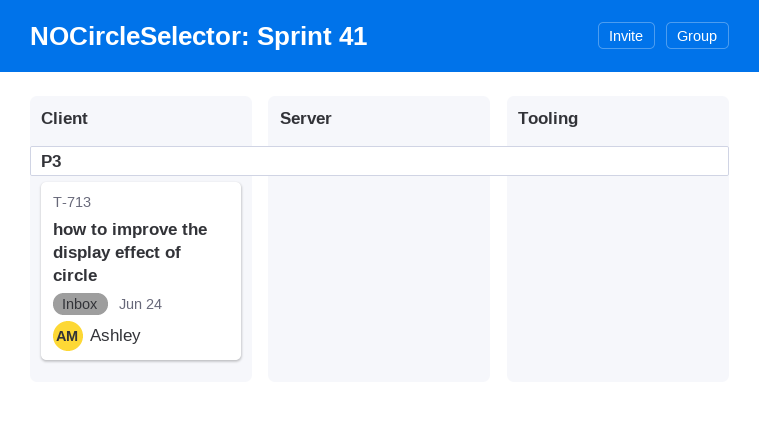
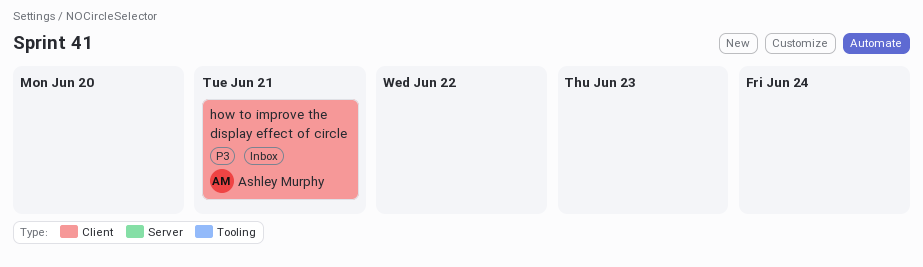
how to improve the display effect of circle, due: Jun 24 -> Jun 21

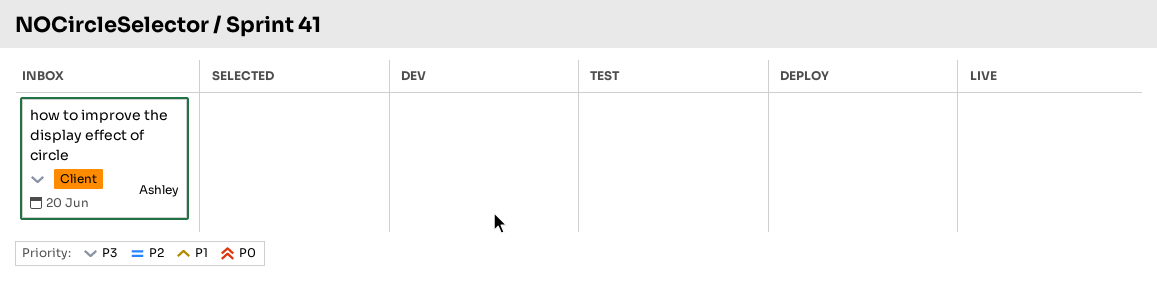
how to improve the display effect of circle, due: Jun 21 -> Jun 20

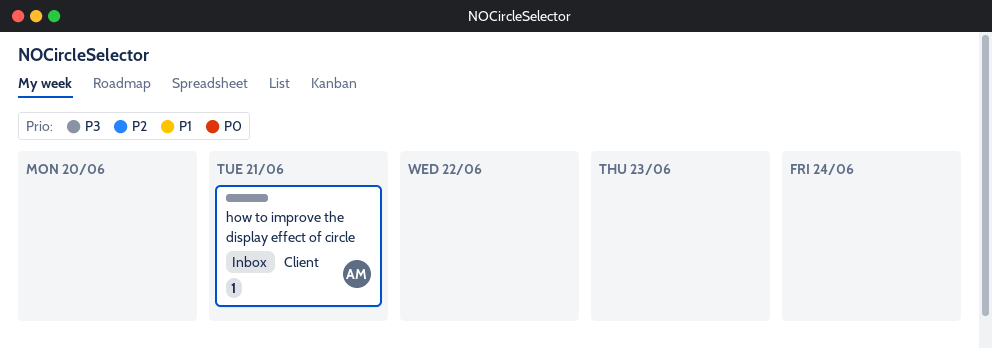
how to improve the display effect of circle, due: Jun 20 -> Jun 21

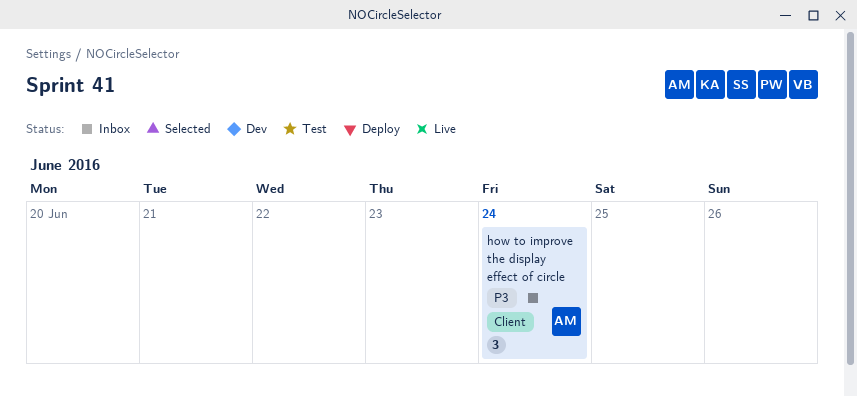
how to improve the display effect of circle, estimate: 1 -> 3
how to improve the display effect of circle, due: Jun 21 -> Jun 24

